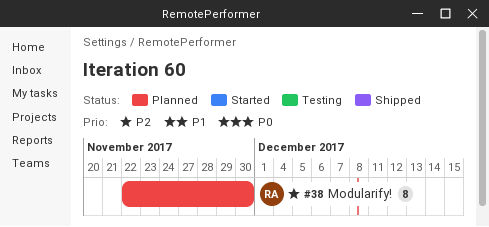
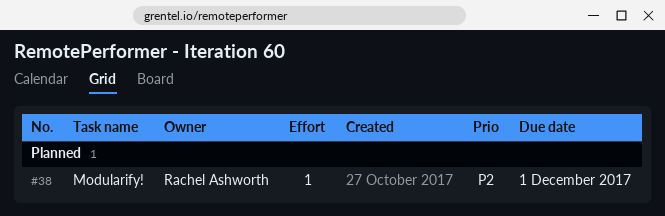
#38, estimate: 8 -> 1
#38, due: Nov 30 -> Dec 1

